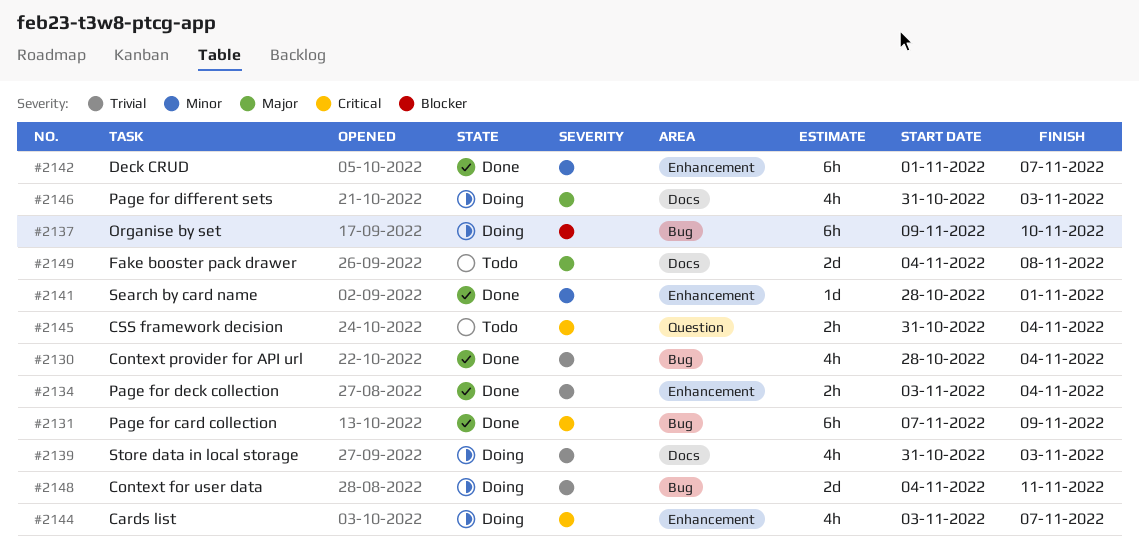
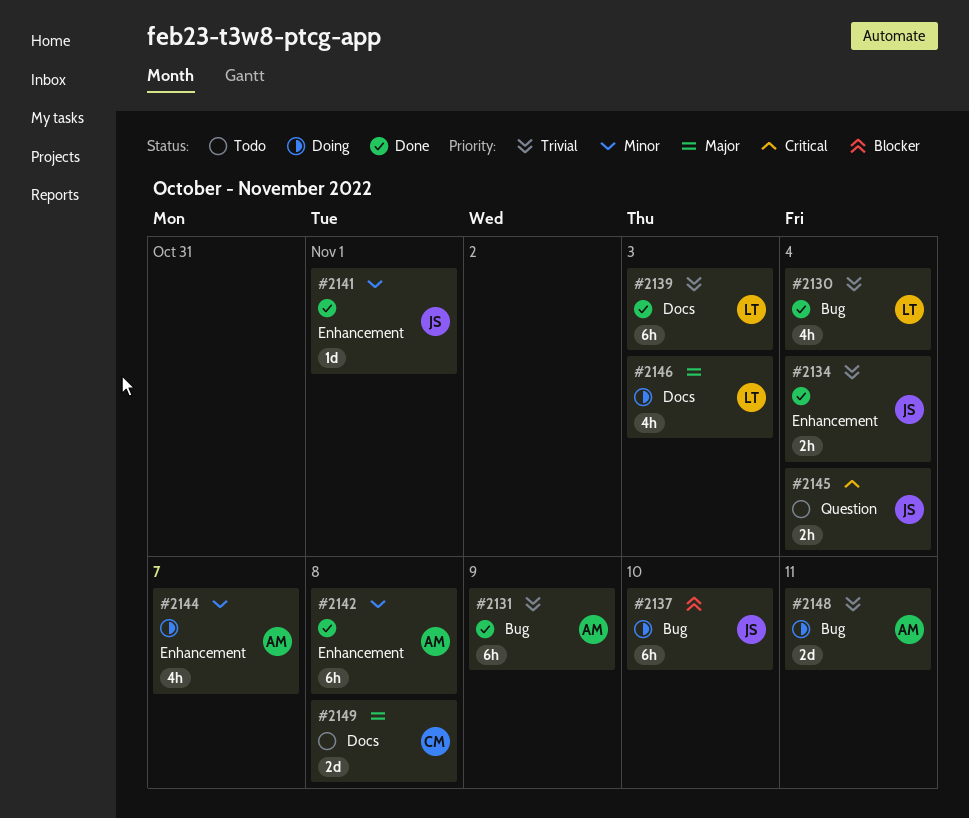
#2131, priority: Critical -> Trivial
#2139, status: Doing -> Done
#2139, estimate: 4h -> 6h
#2142, due: Nov 7 -> Nov 8
#2144, priority: Critical -> Minor

